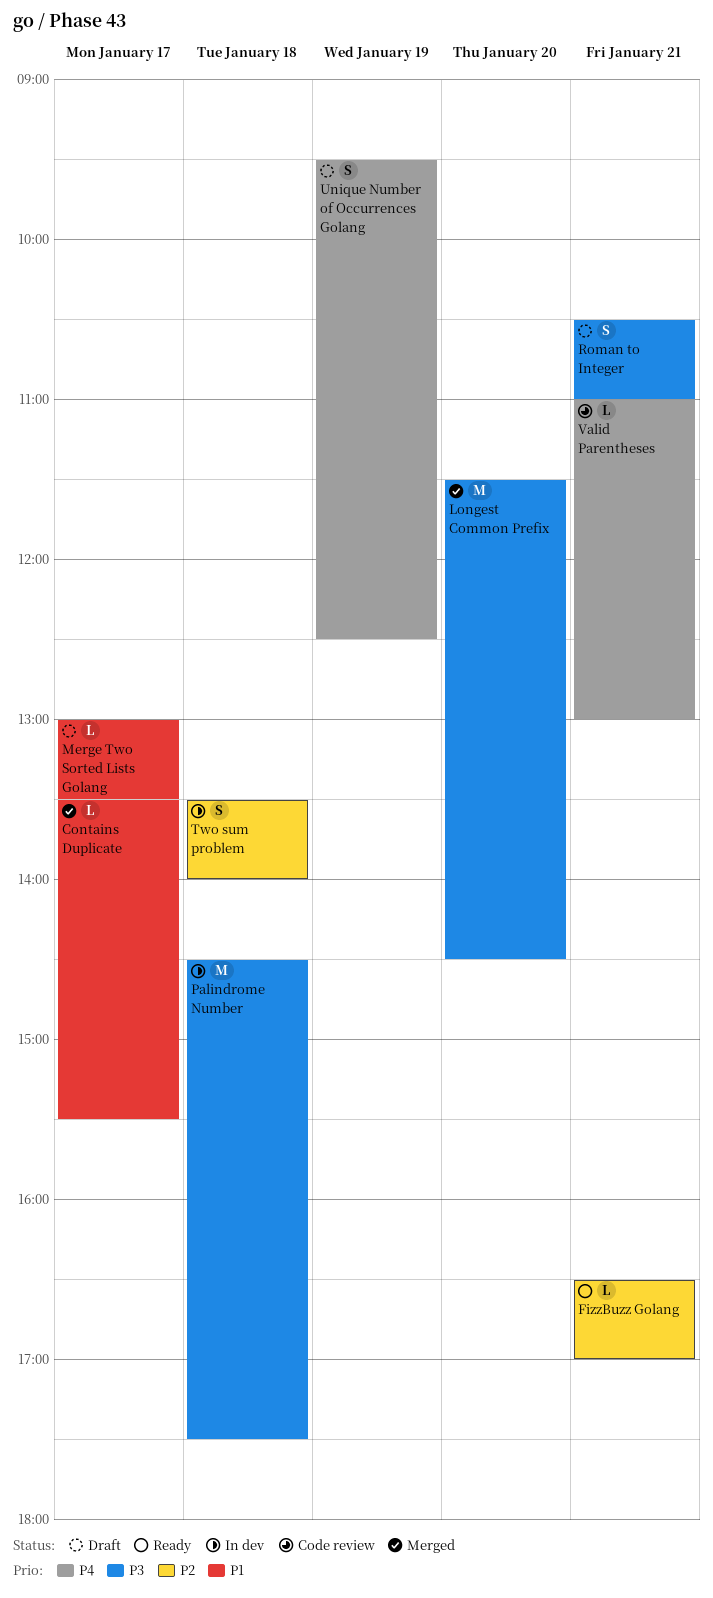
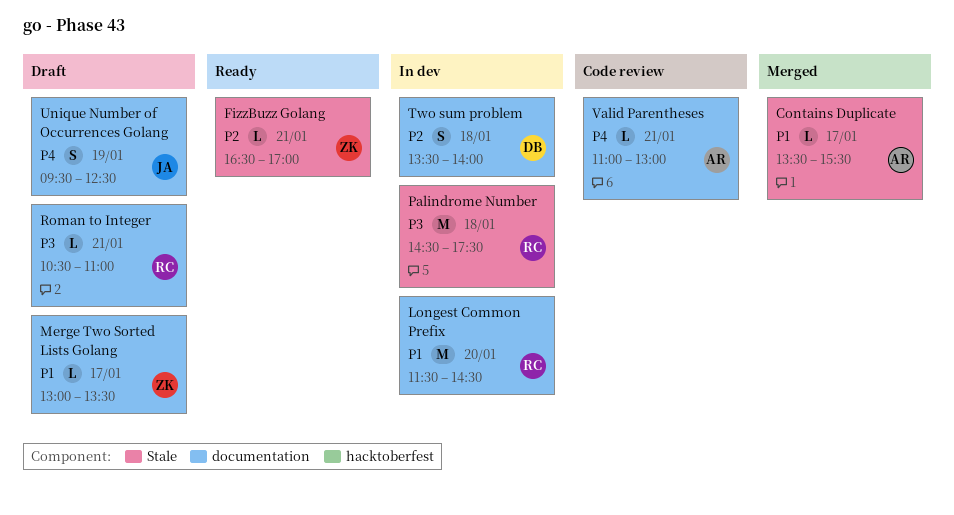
Longest Common Prefix, status: Merged -> In dev
Longest Common Prefix, priority: P3 -> P1
Roman to Integer, estimate: S -> L

